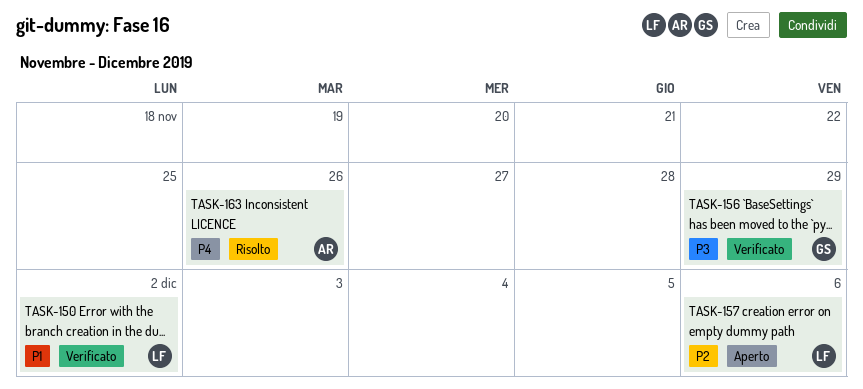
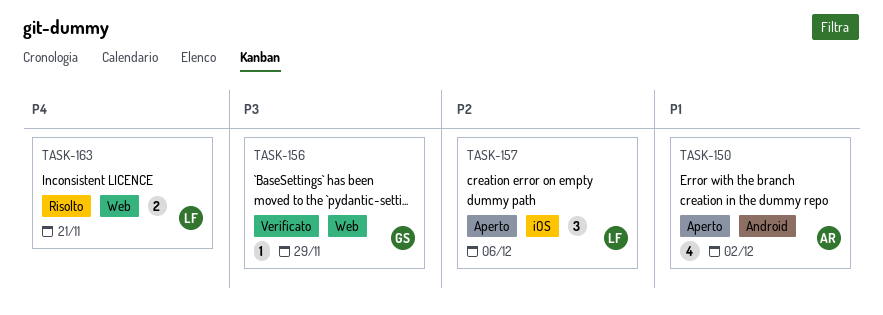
TASK-150, status: Verificato -> Aperto
TASK-150, owner: LF -> AR
TASK-163, owner: AR -> LF
TASK-163, due: Nov 26 -> Nov 21

